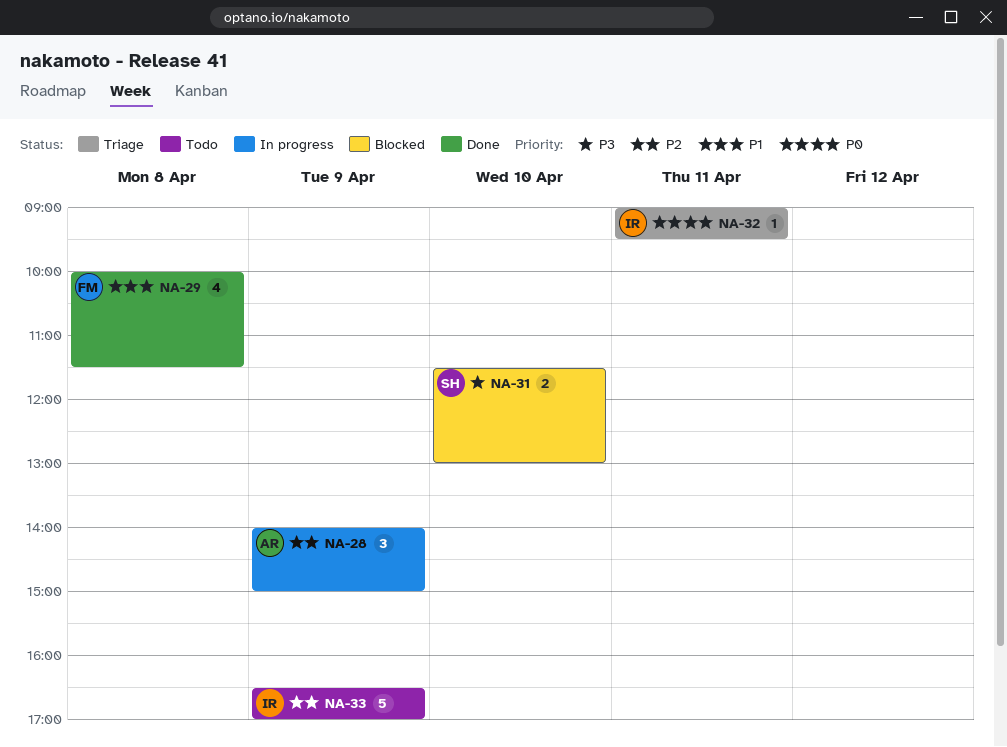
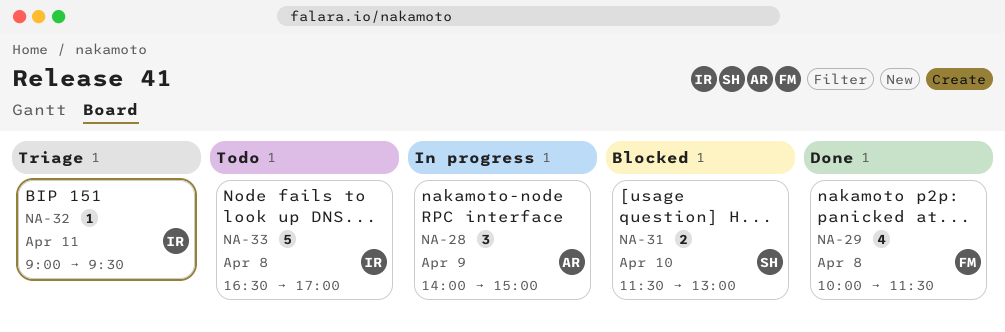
NA-33, day: Apr 9 -> Apr 8

